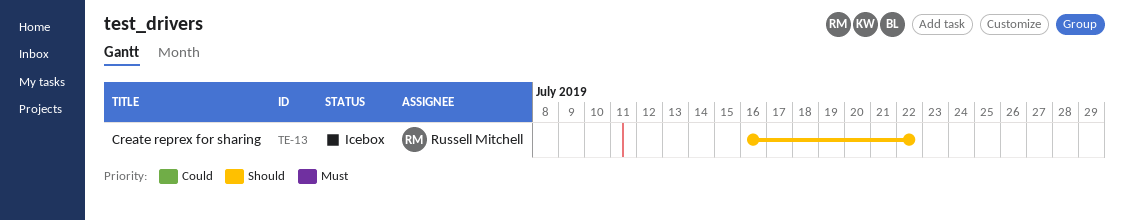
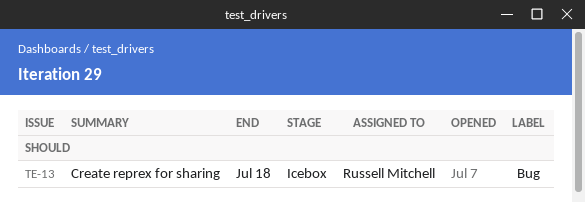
TE-13, due: Jul 22 -> Jul 18

